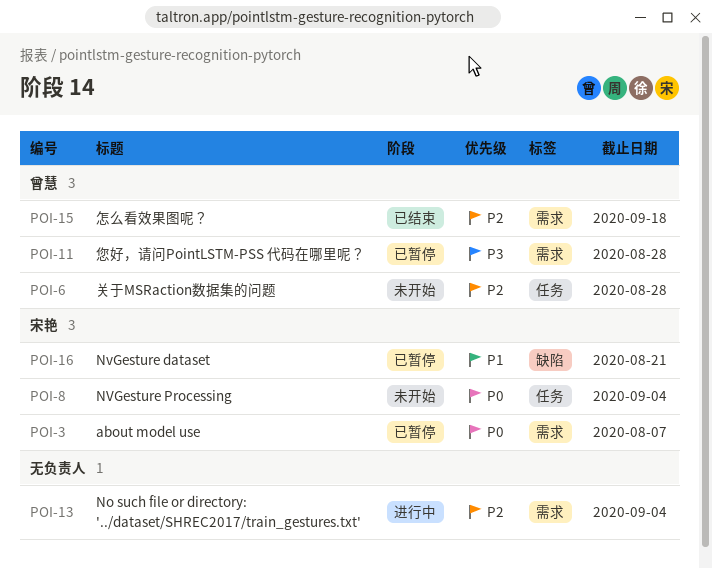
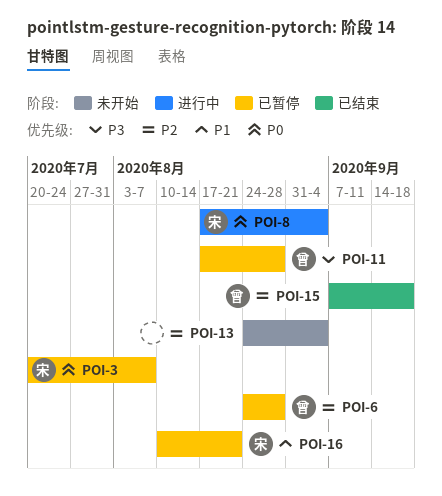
POI-6, status: 未开始 -> 已暂停
POI-8, status: 未开始 -> 进行中
POI-13, status: 进行中 -> 未开始

